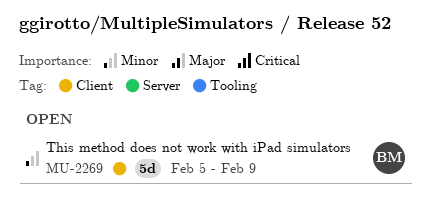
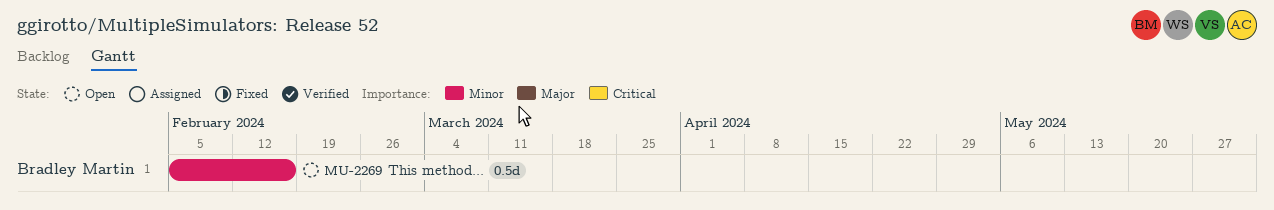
MU-2269, estimate: 5d -> 0.5d
MU-2269, due: Feb 9 -> Feb 16

